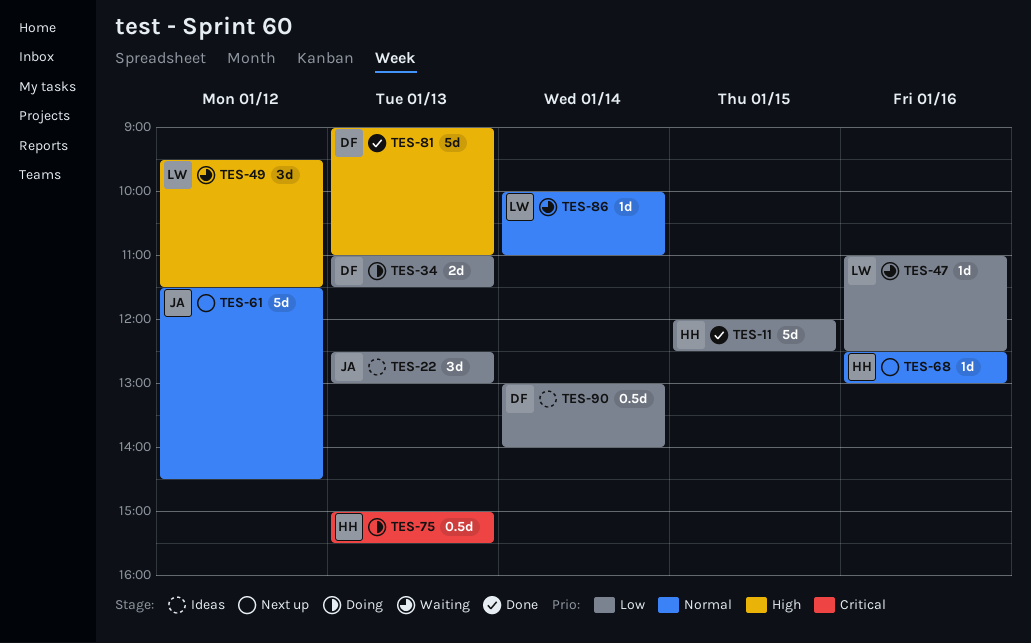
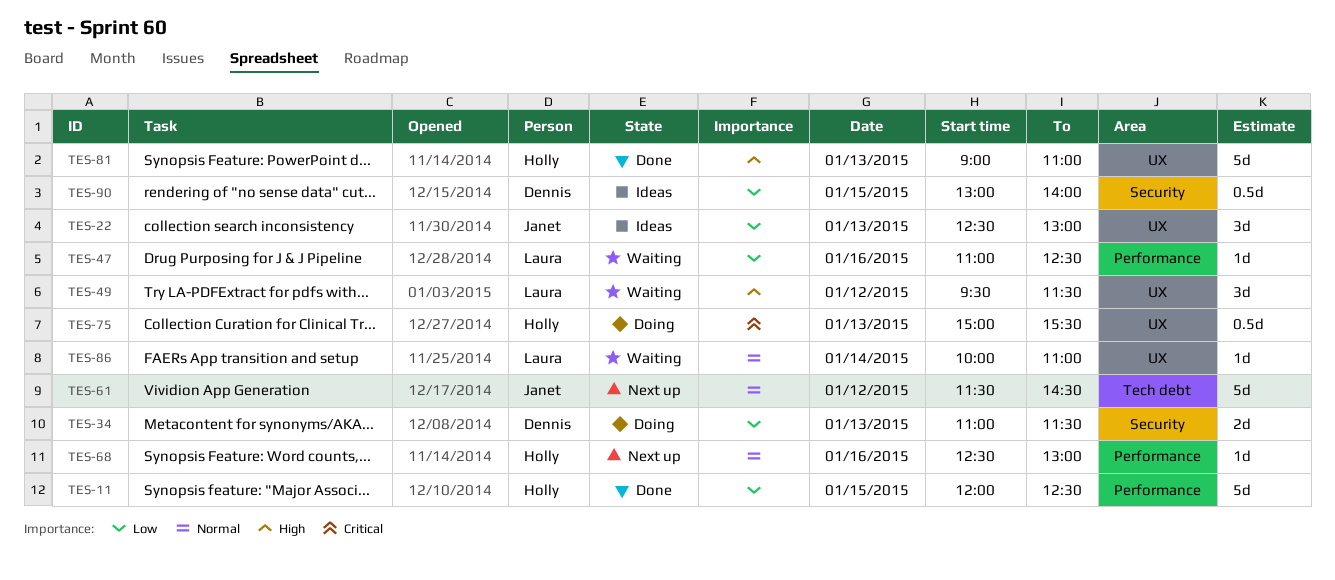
TES-81, owner: Dennis -> Holly
TES-90, day: Jan 14 -> Jan 15

